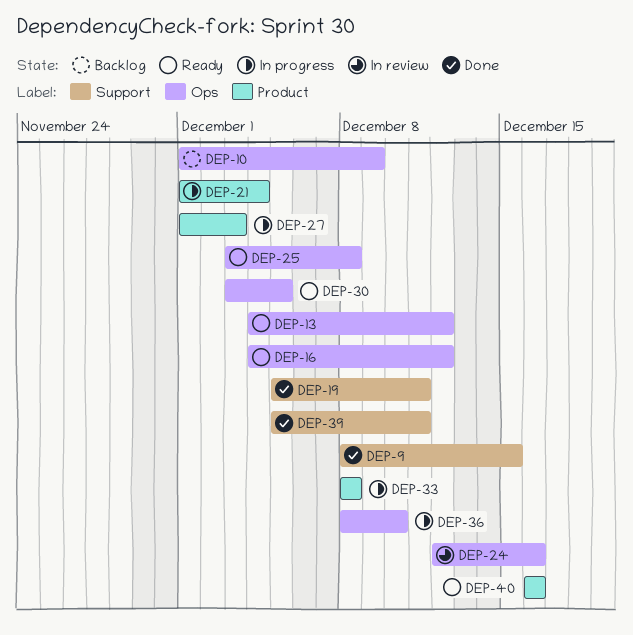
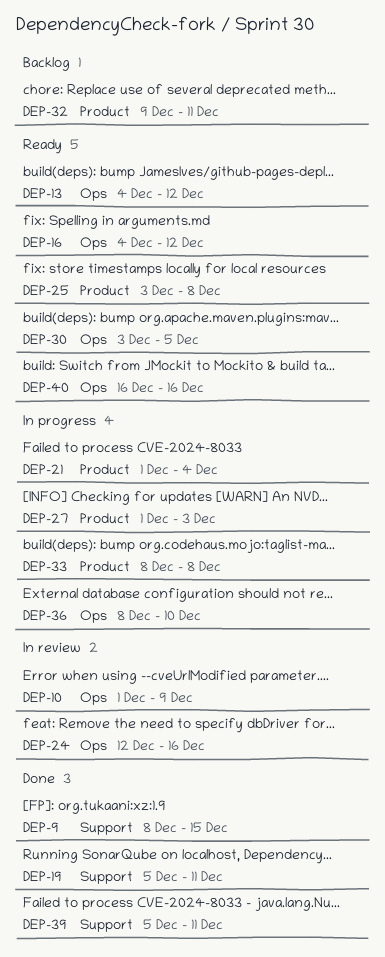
DEP-10, status: Backlog -> In review
DEP-25, label: Ops -> Product
DEP-32: none -> present
DEP-40, label: Product -> Ops

